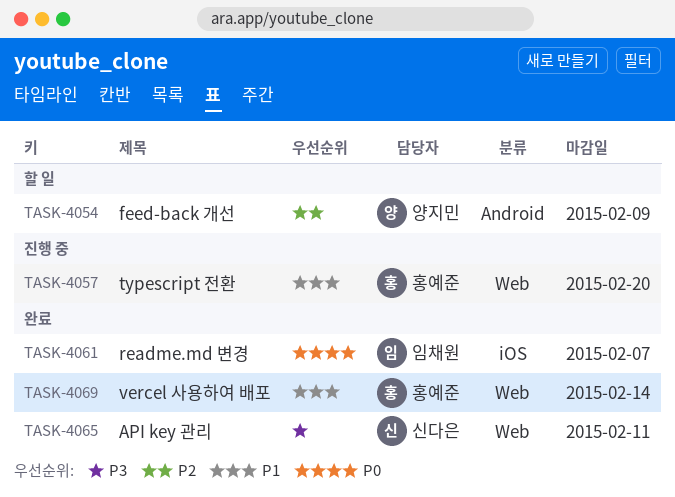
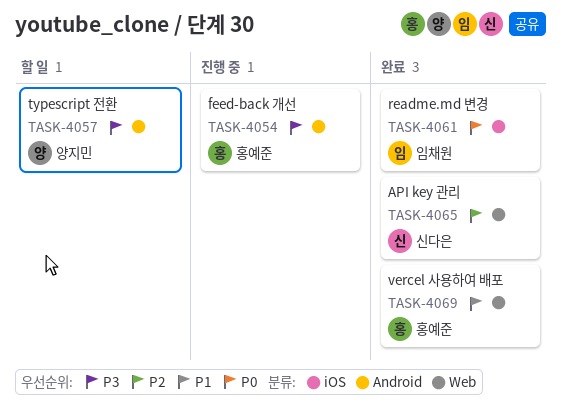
TASK-4054, status: 할 일 -> 진행 중
TASK-4054, owner: 양지민 -> 홍예준
TASK-4054, priority: P2 -> P3
TASK-4057, status: 진행 중 -> 할 일
TASK-4057, owner: 홍예준 -> 양지민
TASK-4057, priority: P1 -> P3
TASK-4057, label: Web -> Android
TASK-4065, priority: P3 -> P2

